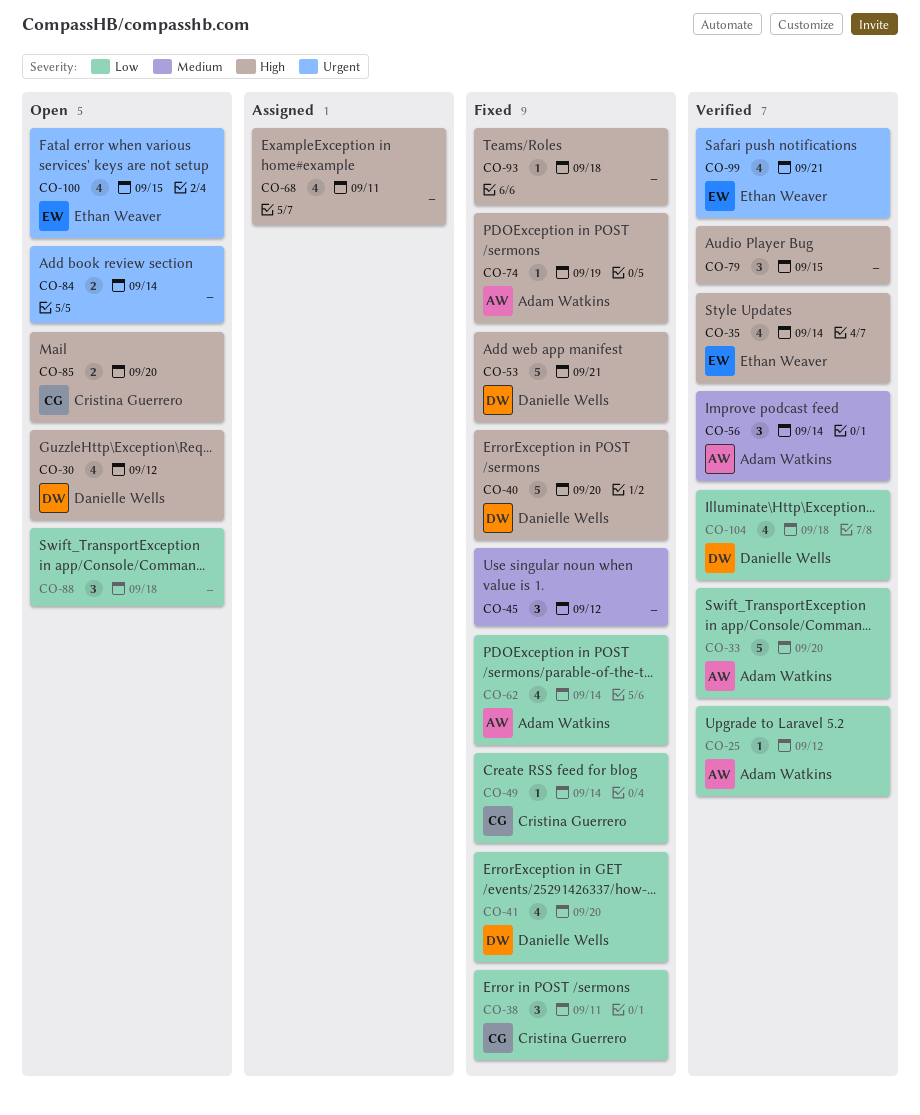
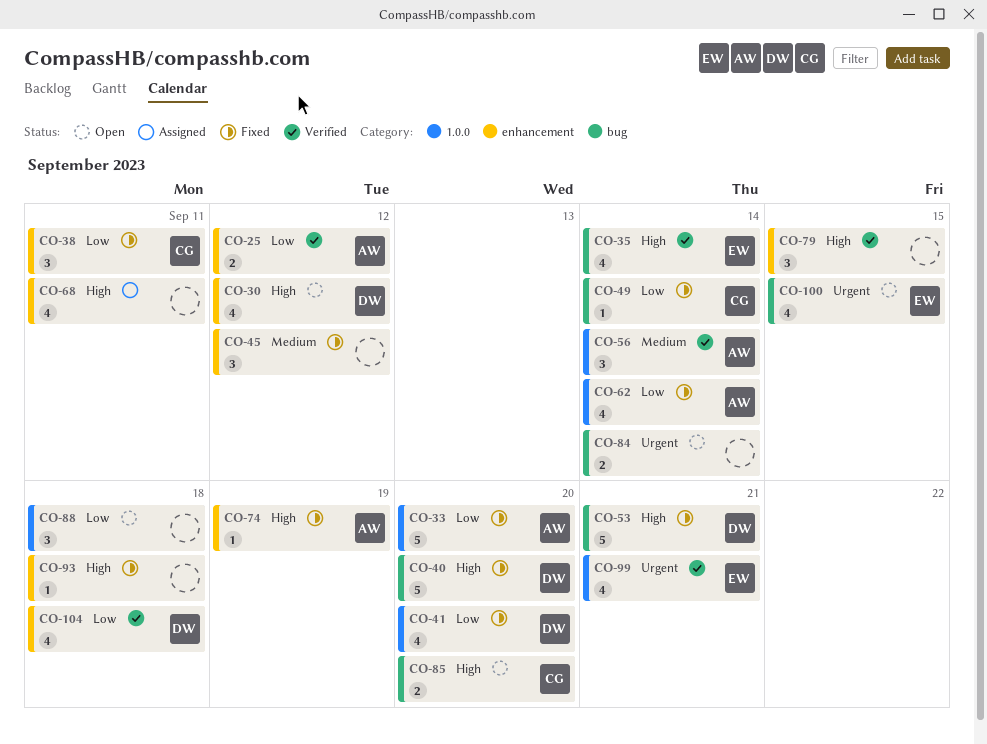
CO-25, estimate: 1 -> 2
CO-33, status: Verified -> Fixed

